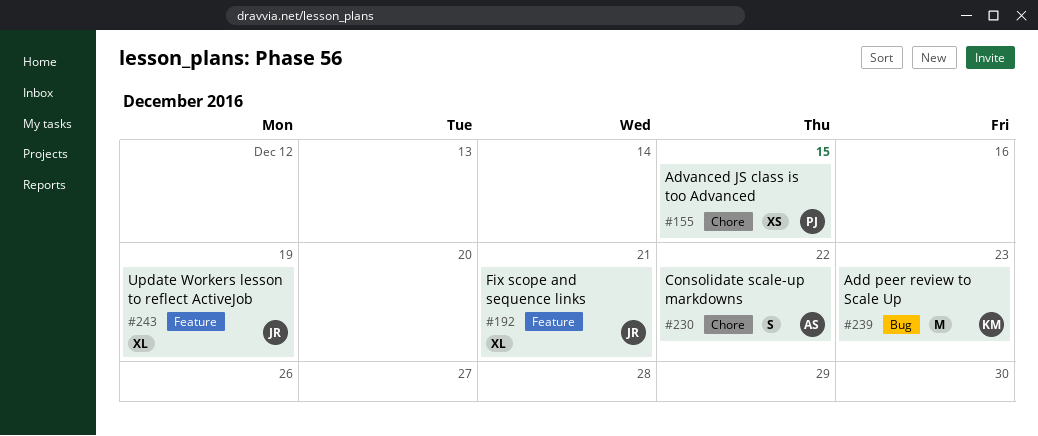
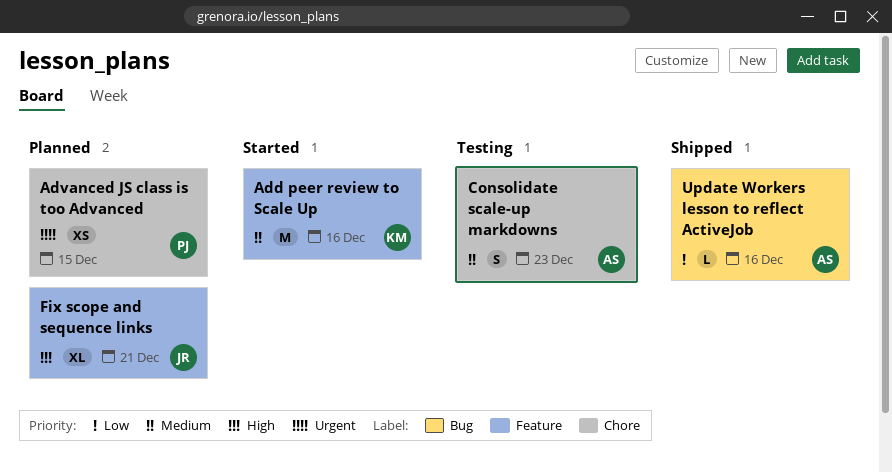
Add peer review to Scale Up, label: Bug -> Feature
Add peer review to Scale Up, due: Dec 23 -> Dec 16
Consolidate scale-up markdowns, due: Dec 22 -> Dec 23
Update Workers lesson to reflect ActiveJob, owner: JR -> AS
Update Workers lesson to reflect ActiveJob, label: Feature -> Bug
Update Workers lesson to reflect ActiveJob, estimate: XL -> L
Update Workers lesson to reflect ActiveJob, due: Dec 19 -> Dec 16

